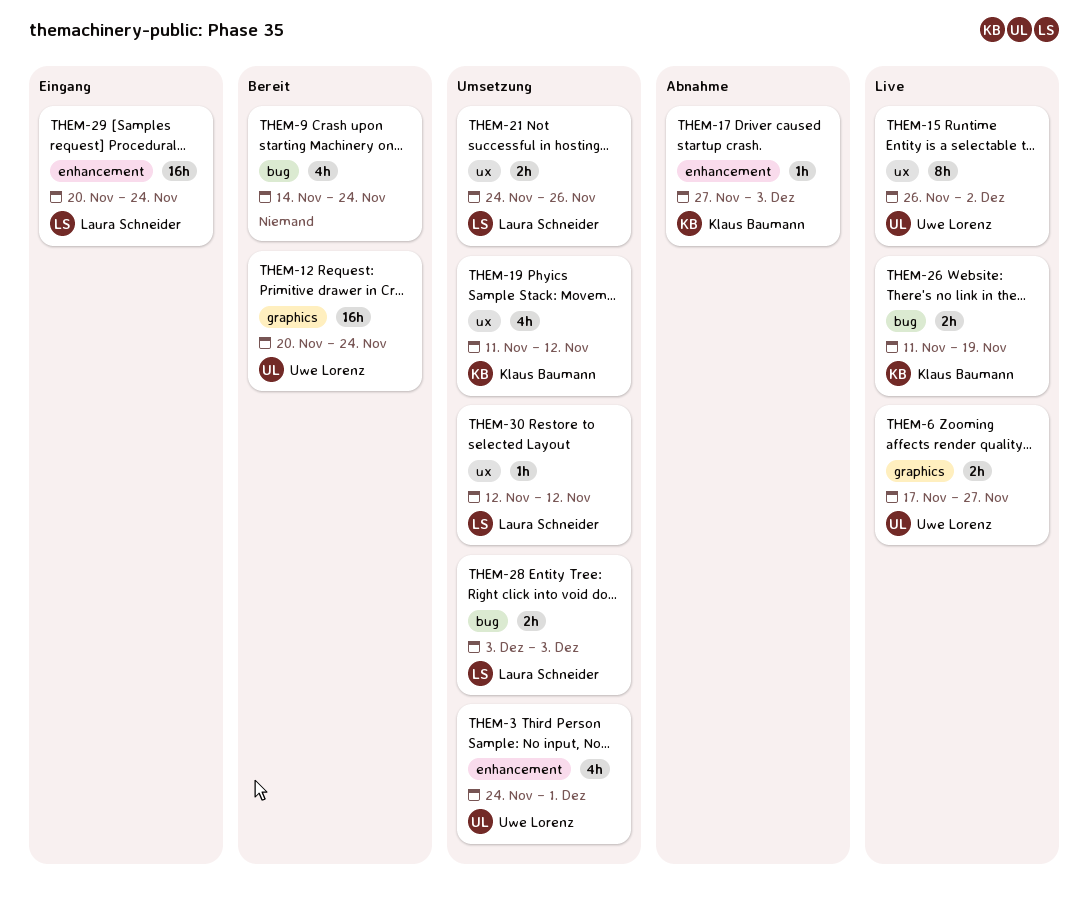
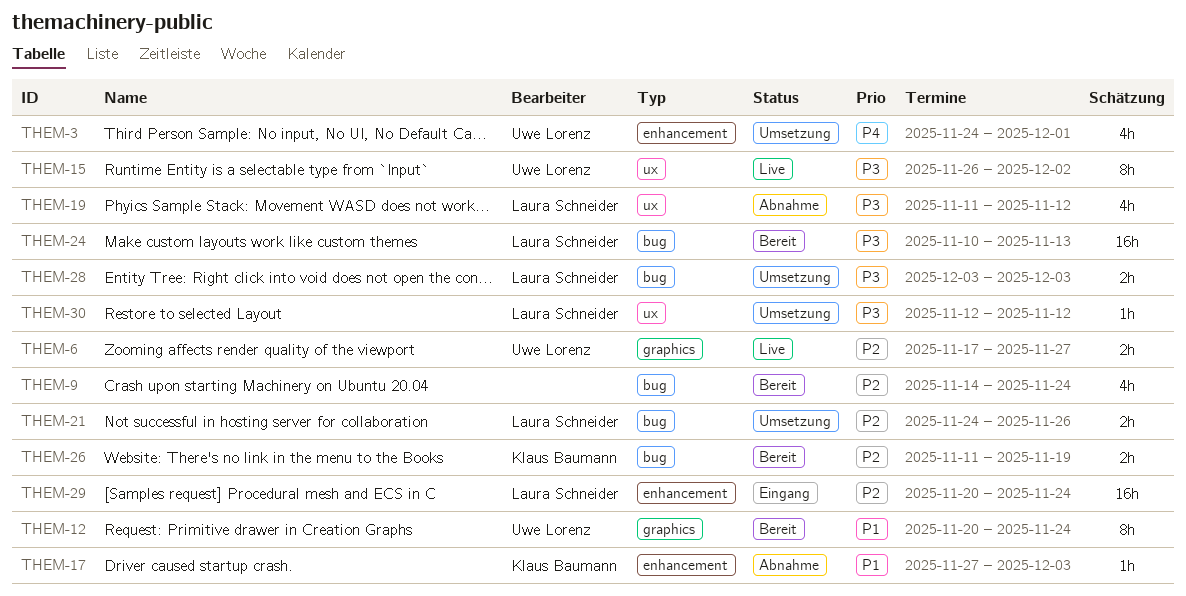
THEM-12, estimate: 16h -> 8h
THEM-19, status: Umsetzung -> Abnahme
THEM-19, owner: Klaus Baumann -> Laura Schneider
THEM-21, label: ux -> bug
THEM-24: none -> present
THEM-26, status: Live -> Bereit

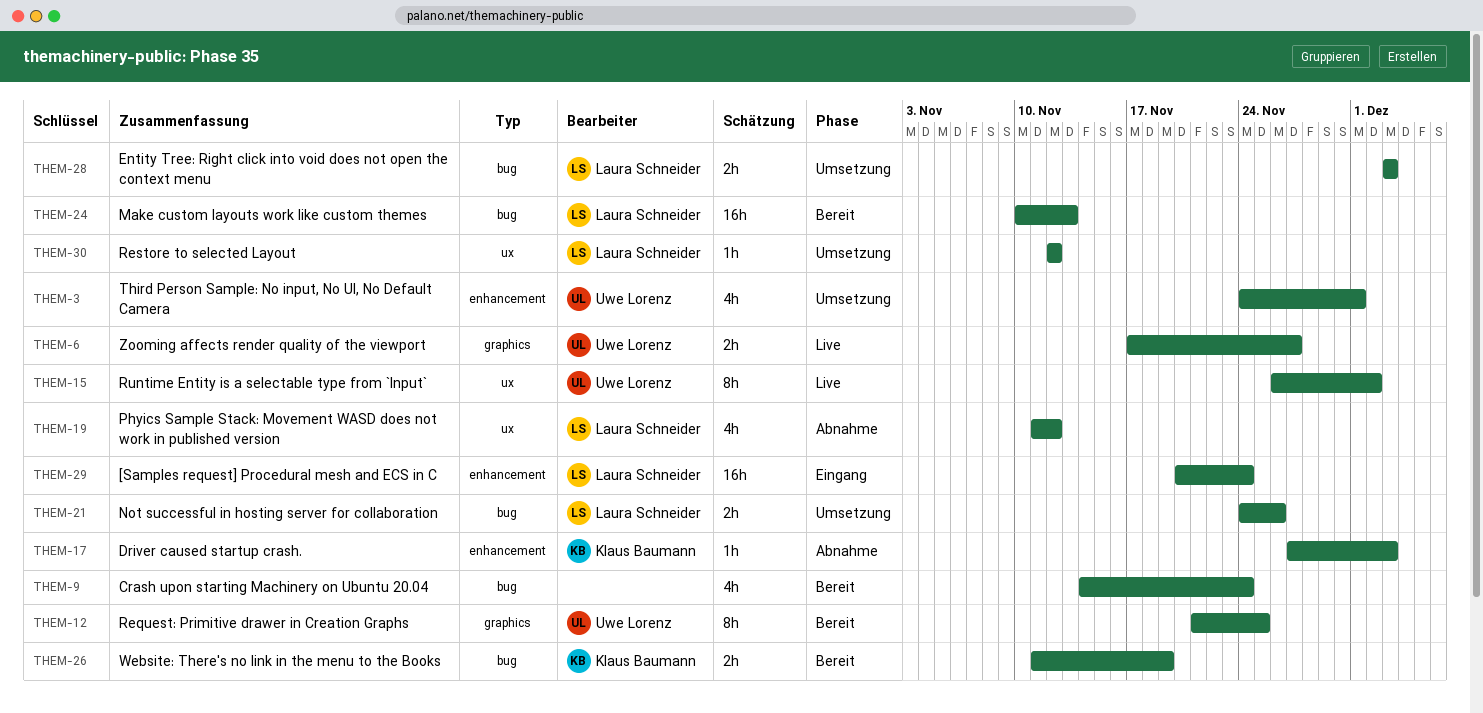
THEM-12, start: Nov 20 -> Nov 21
THEM-12, due: Nov 24 -> Nov 25

